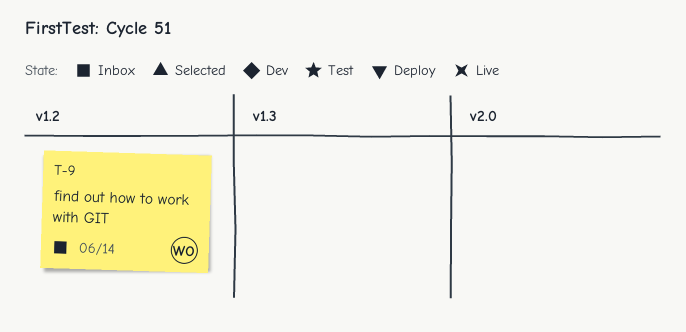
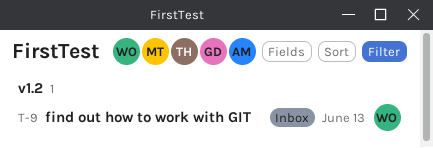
T-9, due: Jun 14 -> Jun 13

